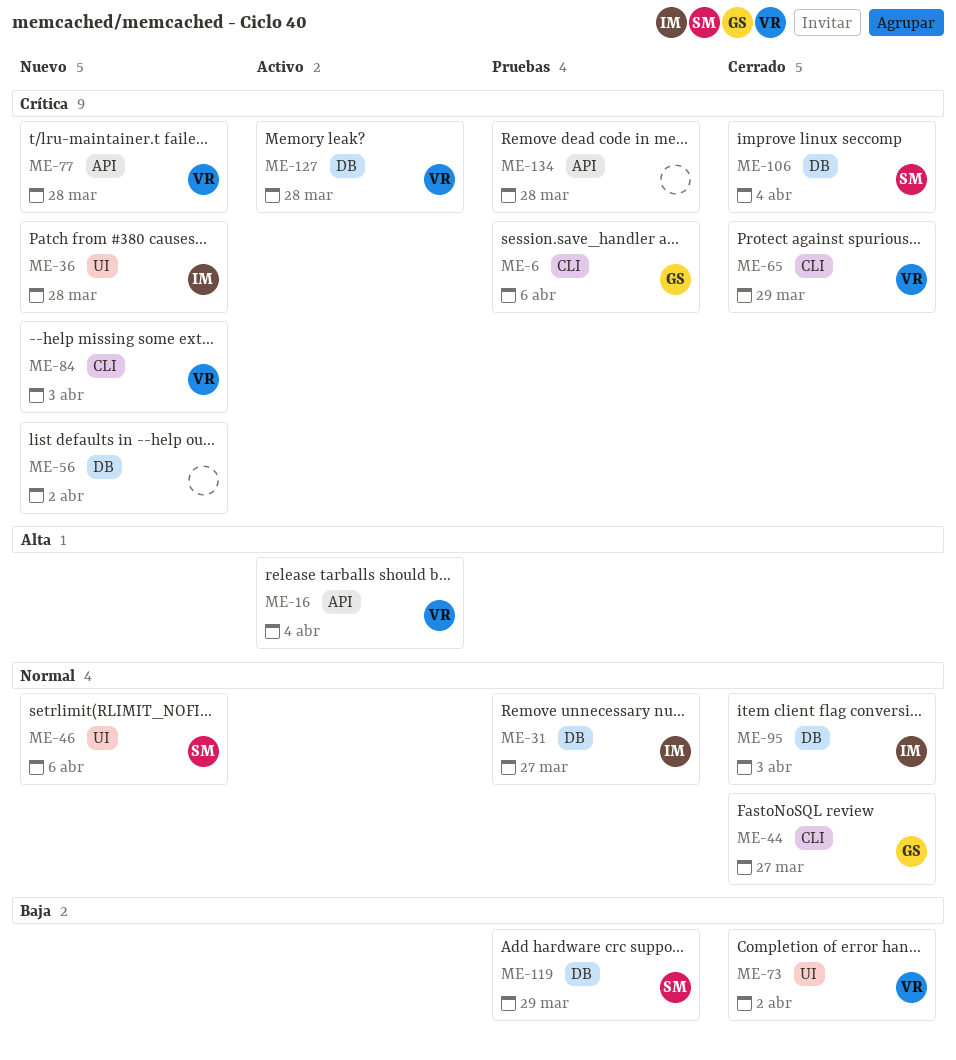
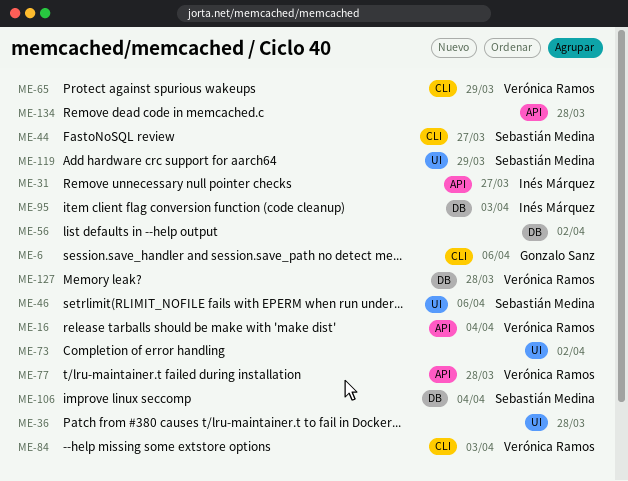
ME-31, label: DB -> API
ME-36, owner: Inés Márquez -> none
ME-44, owner: Gonzalo Sanz -> Sebastián Medina
ME-73, owner: Verónica Ramos -> none
ME-119, label: DB -> UI

